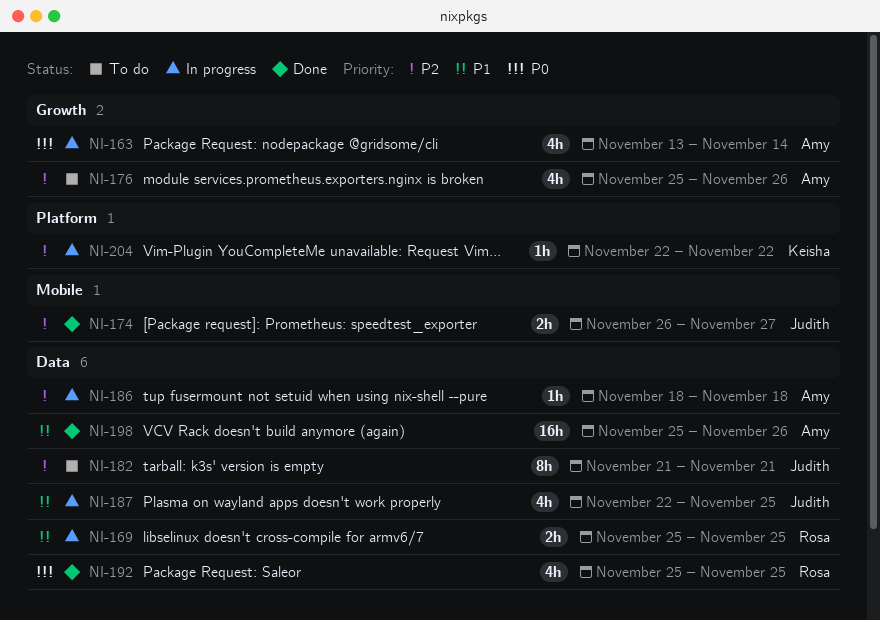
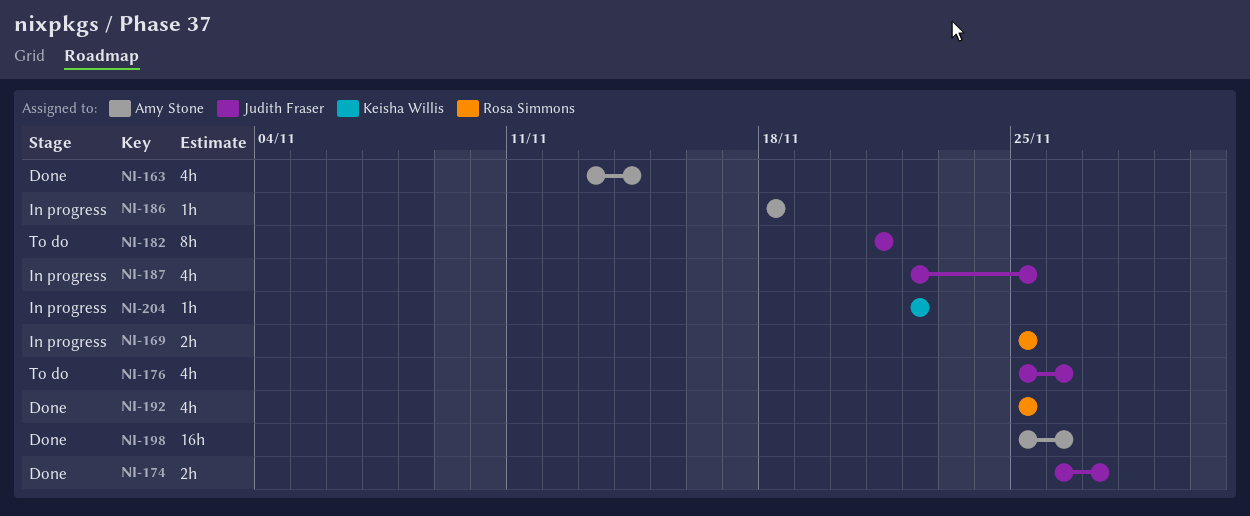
NI-163, status: In progress -> Done
NI-176, owner: Amy Stone -> Judith Fraser

